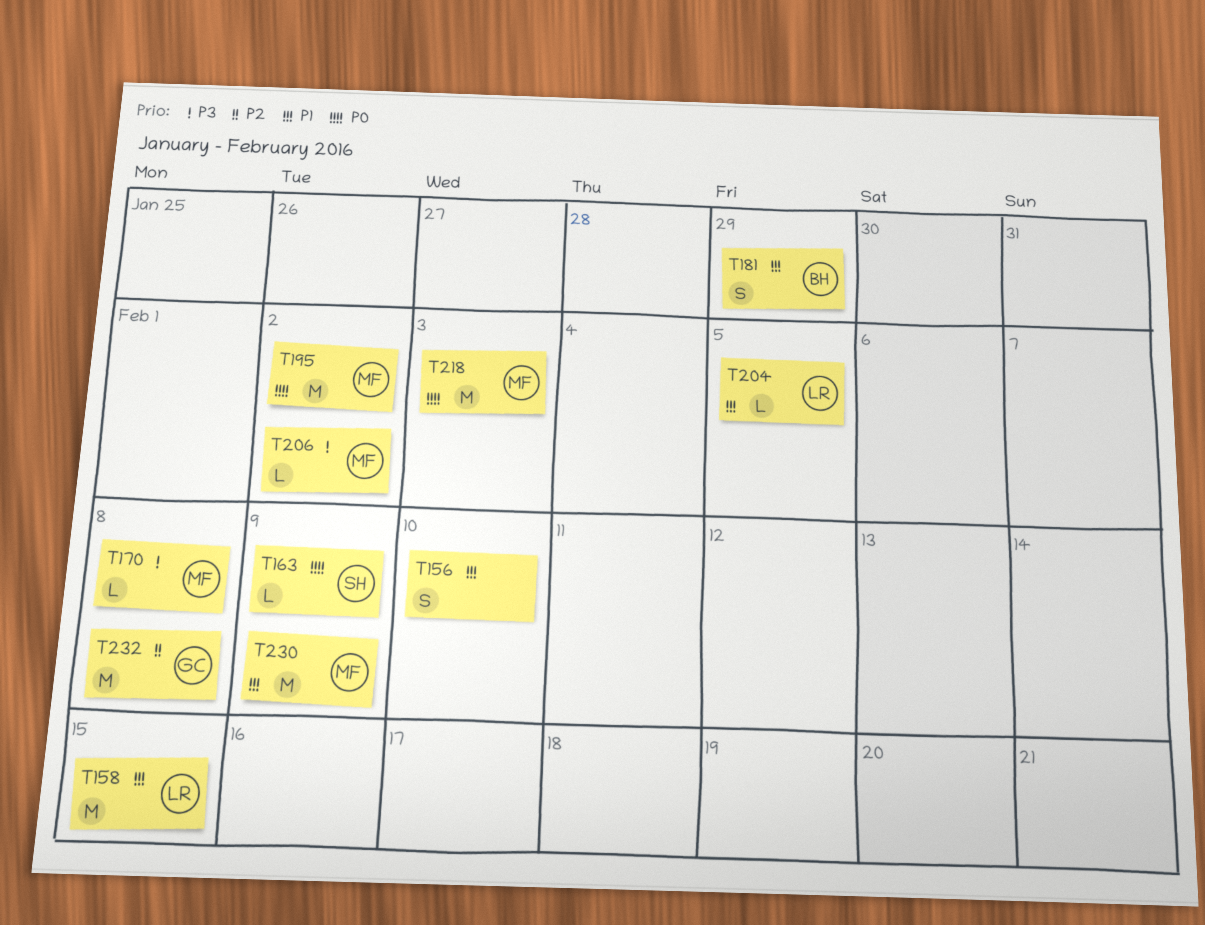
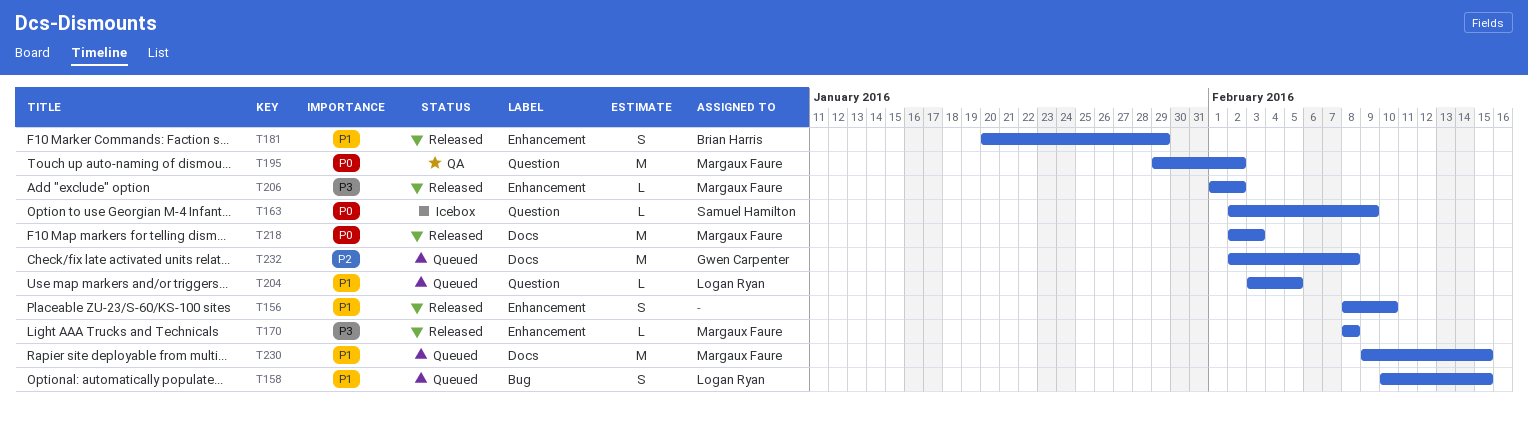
T158, estimate: M -> S
T230, due: Feb 9 -> Feb 15

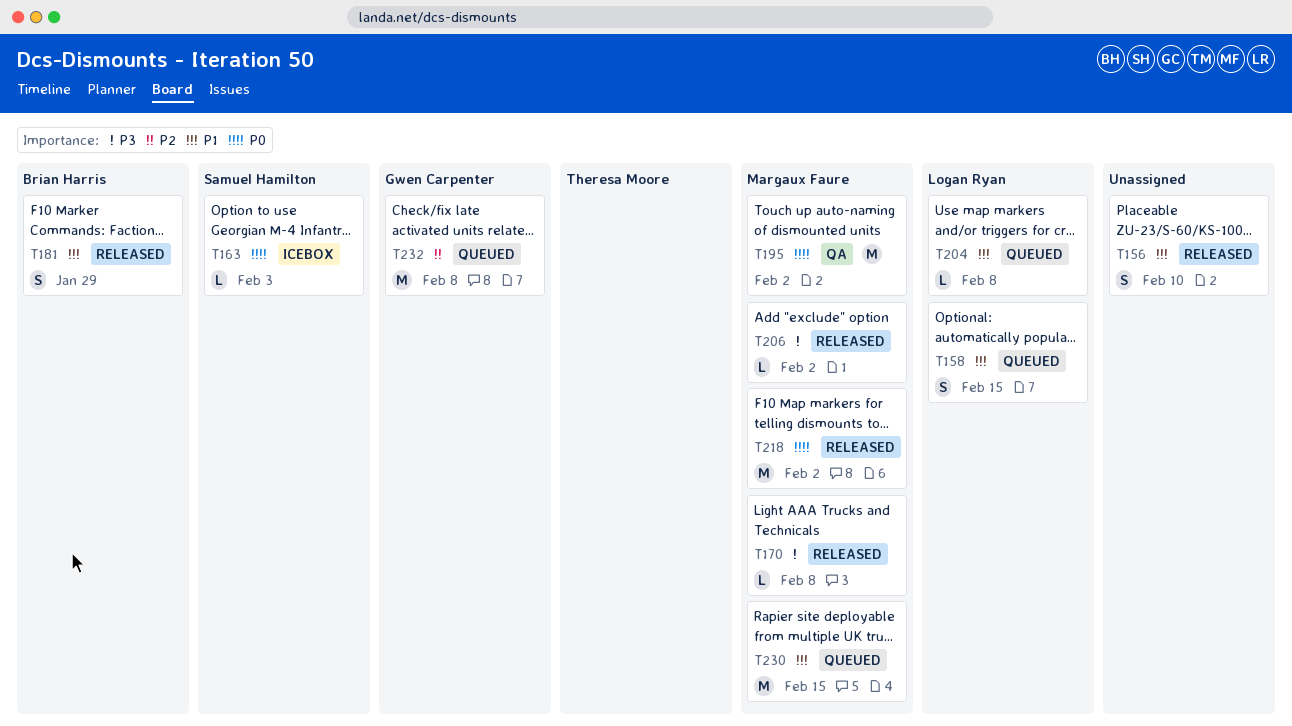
T163, due: Feb 9 -> Feb 3
T204, due: Feb 5 -> Feb 8
T218, due: Feb 3 -> Feb 2

